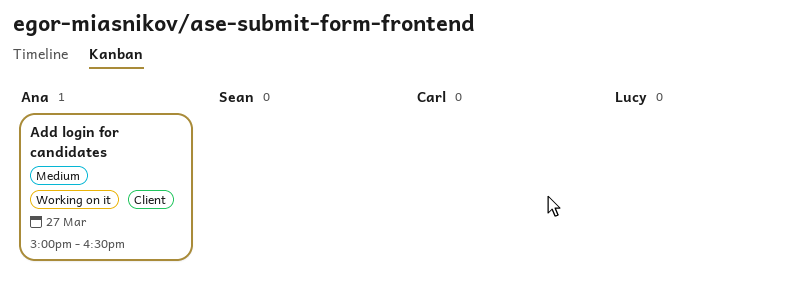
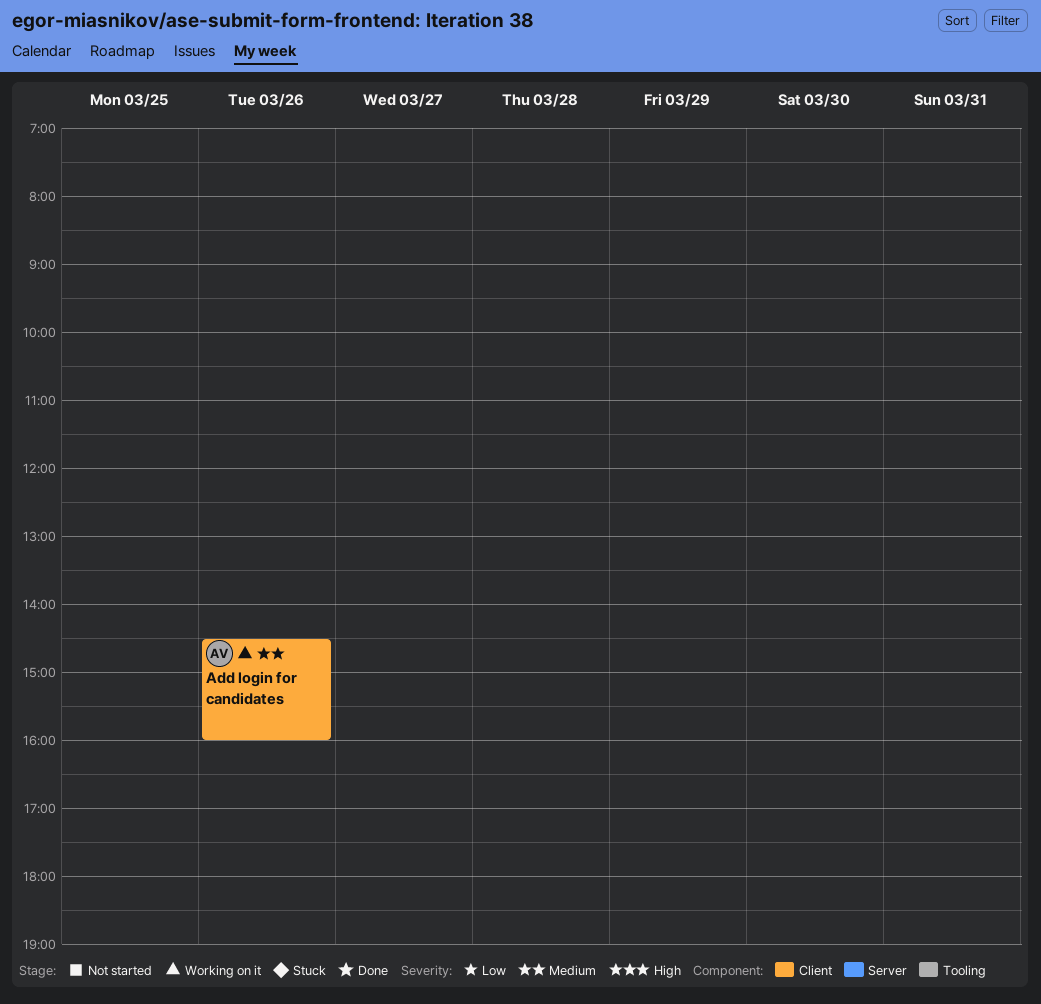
Add login for candidates, day: Mar 27 -> Mar 26
Add login for candidates, begins: 15:00 -> 14:30
Add login for candidates, ends: 16:30 -> 16:00

